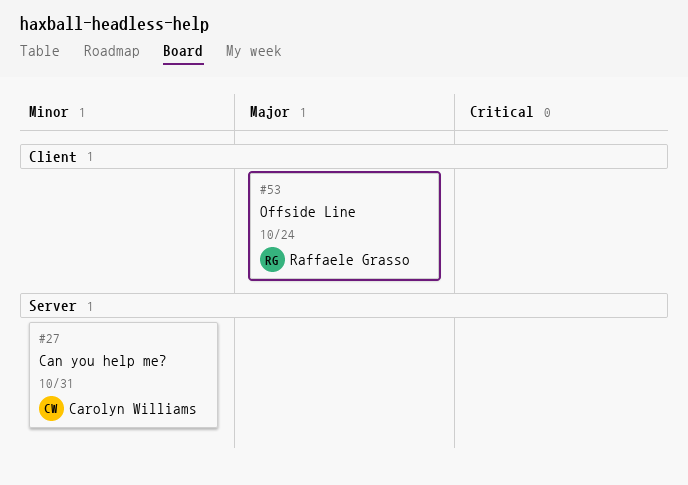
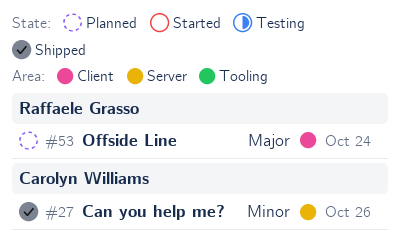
#27, due: Oct 31 -> Oct 26

